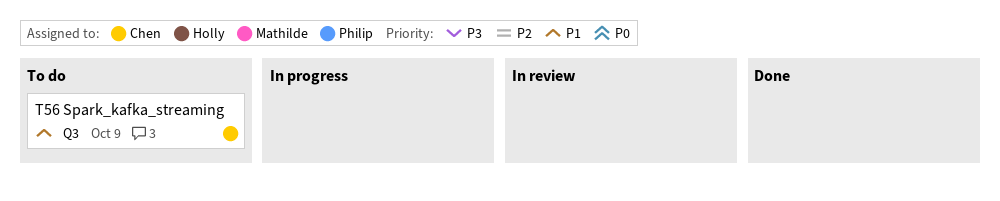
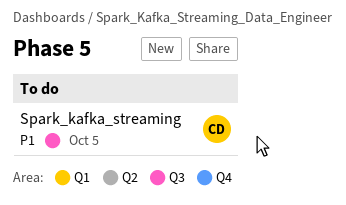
Spark_kafka_streaming, due: Oct 9 -> Oct 5

